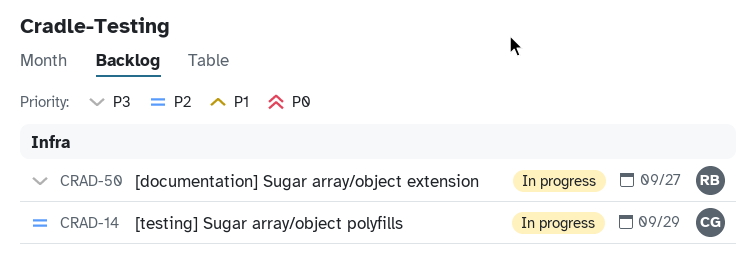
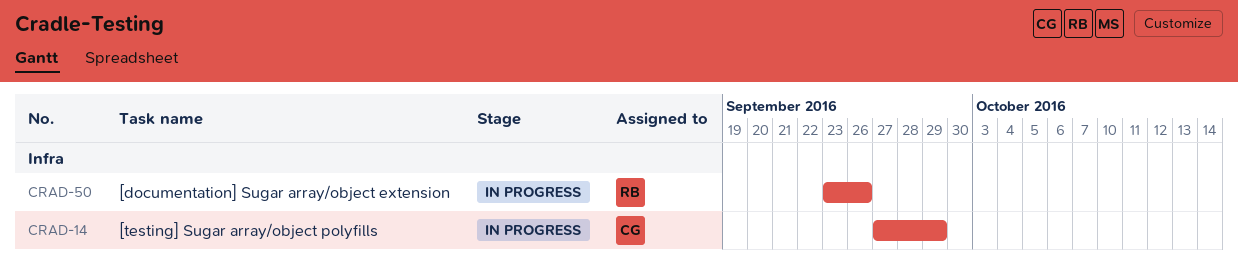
CRAD-50, due: Sep 27 -> Sep 26

